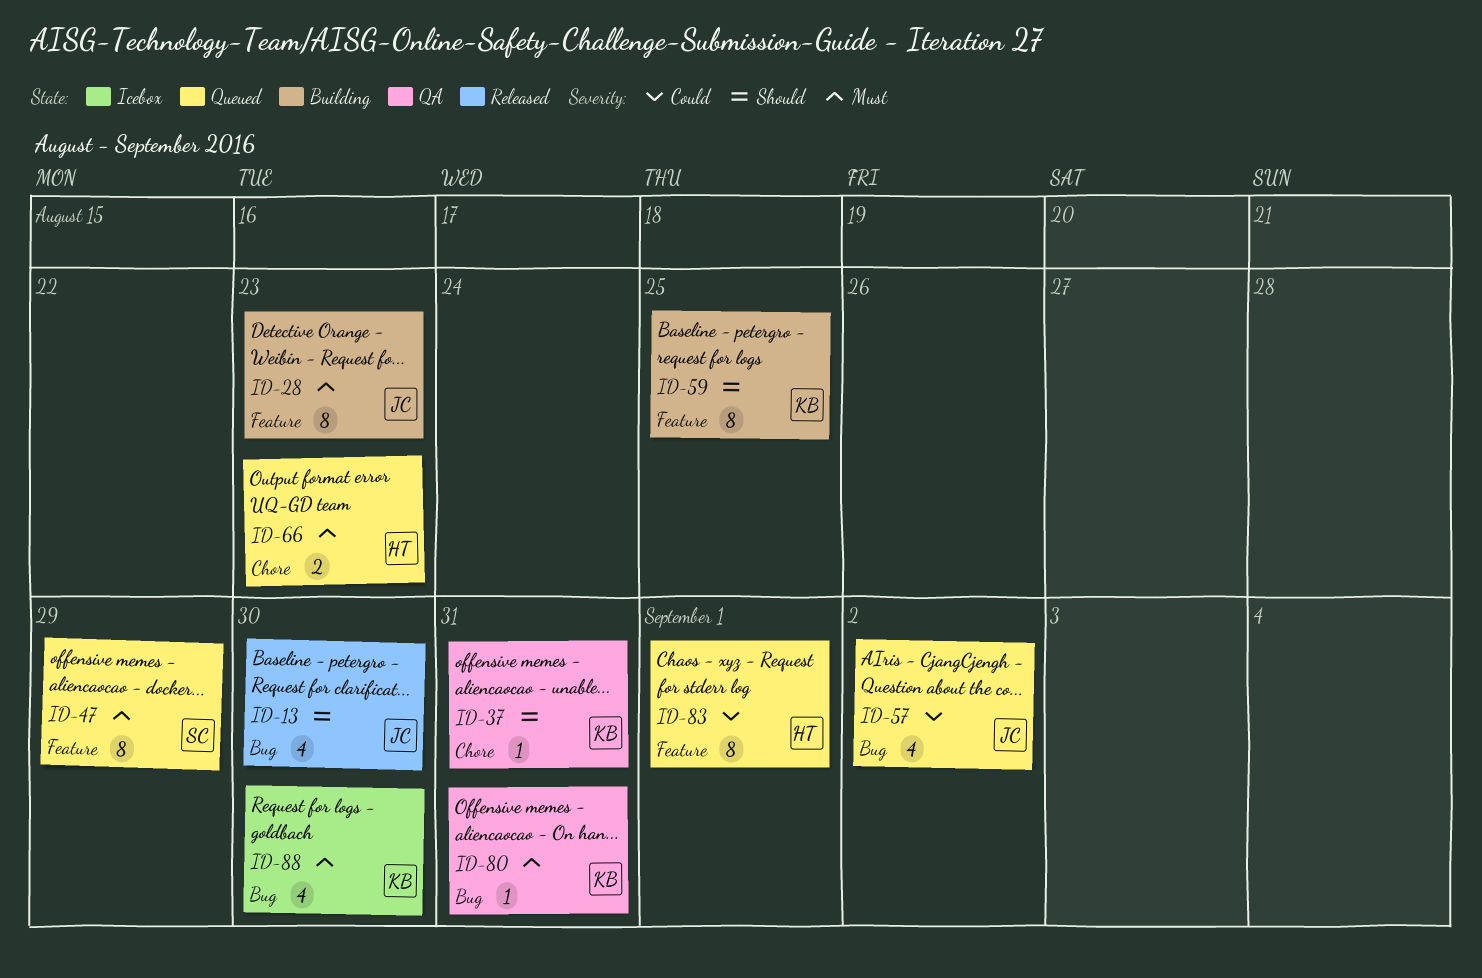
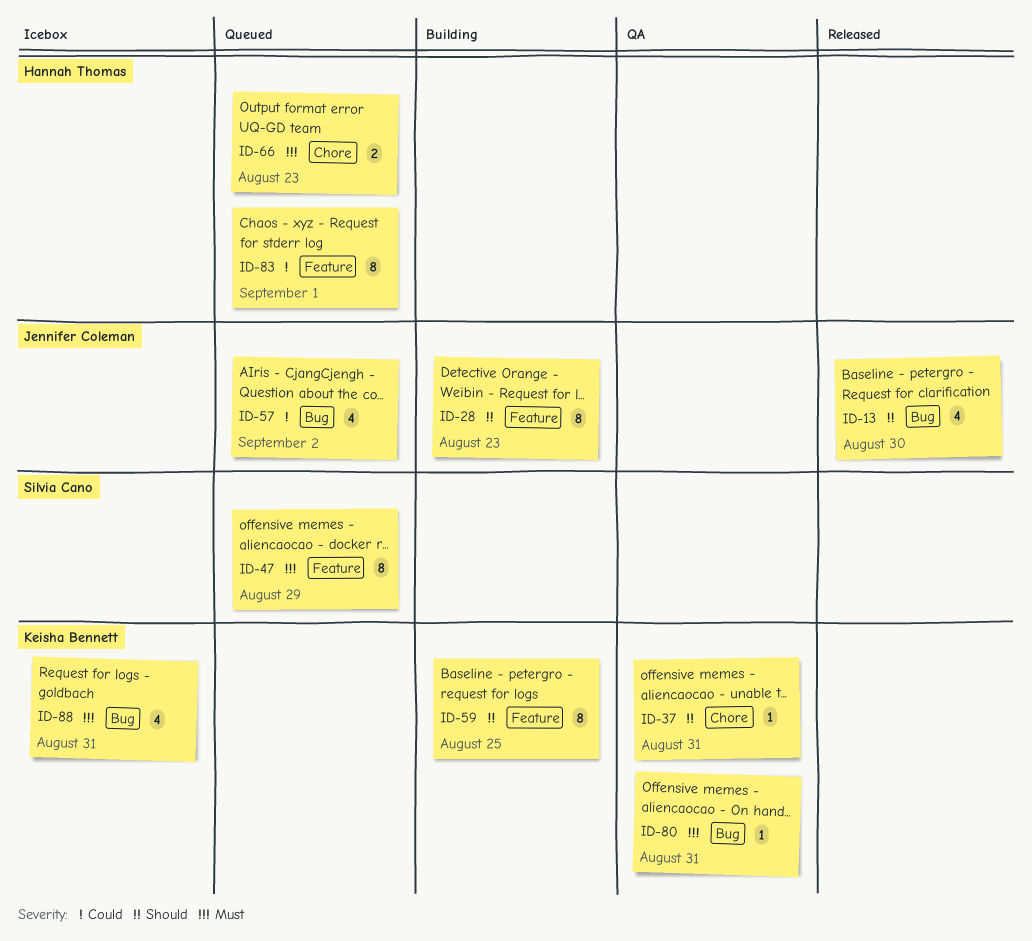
ID-28, priority: Must -> Should
ID-88, due: Aug 30 -> Aug 31

